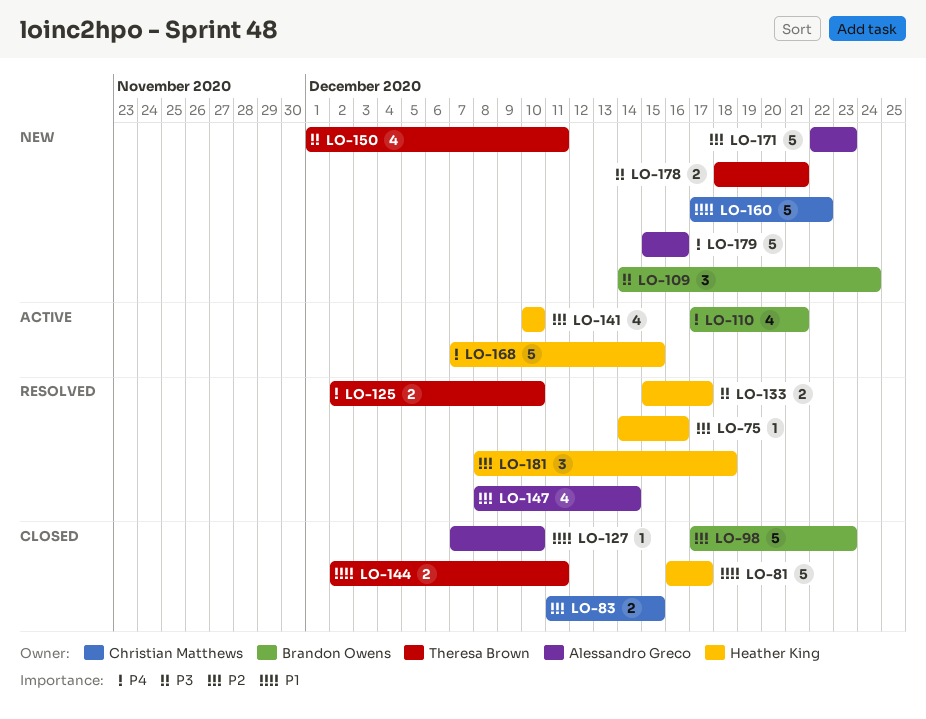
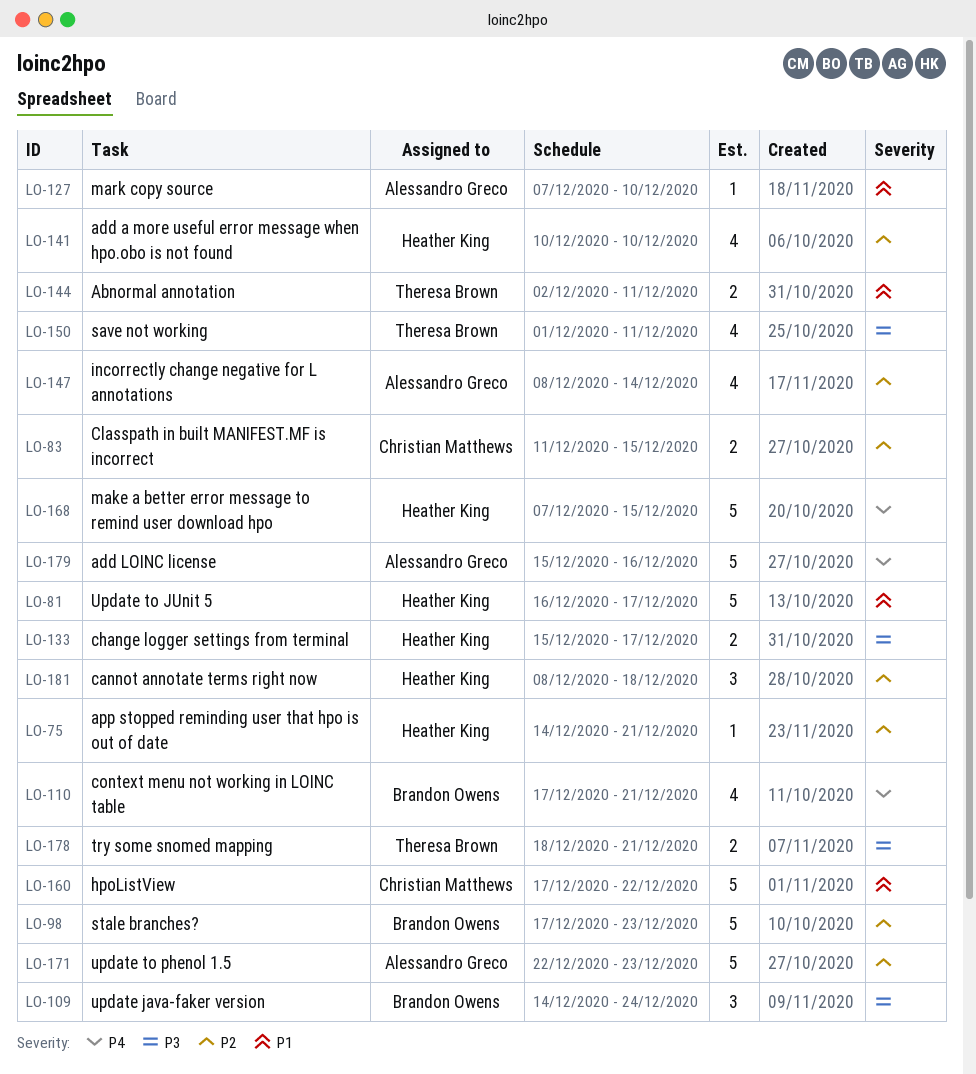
LO-75, due: Dec 16 -> Dec 21
LO-125: present -> none

